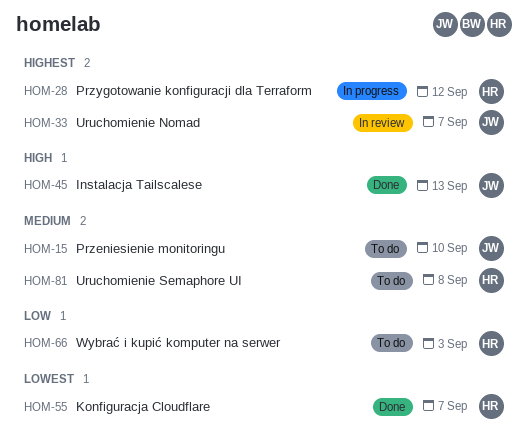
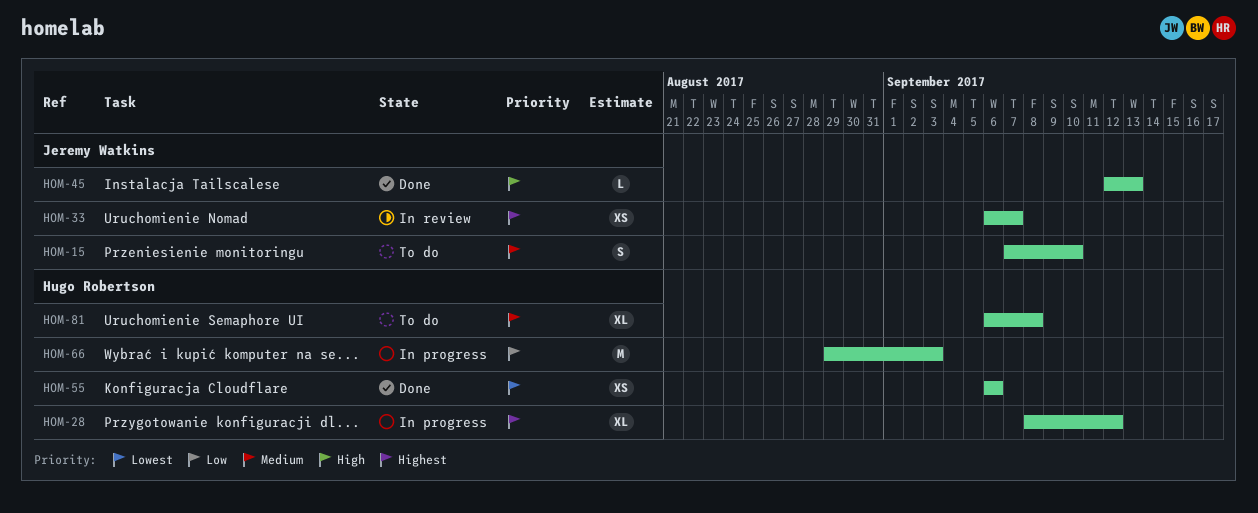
HOM-55, due: Sep 7 -> Sep 6
HOM-66, status: To do -> In progress

